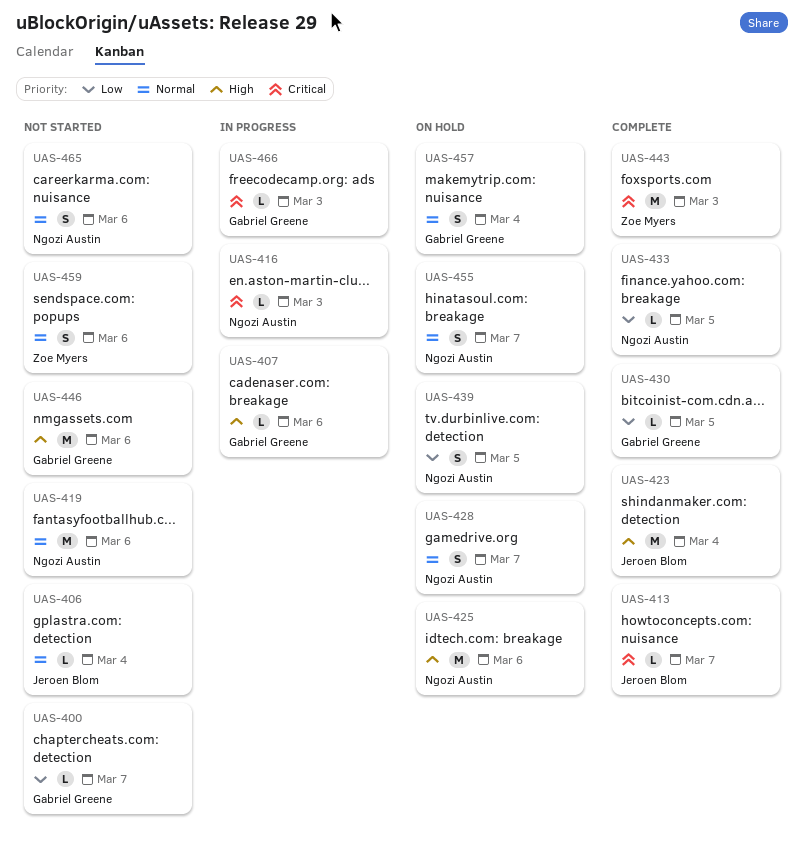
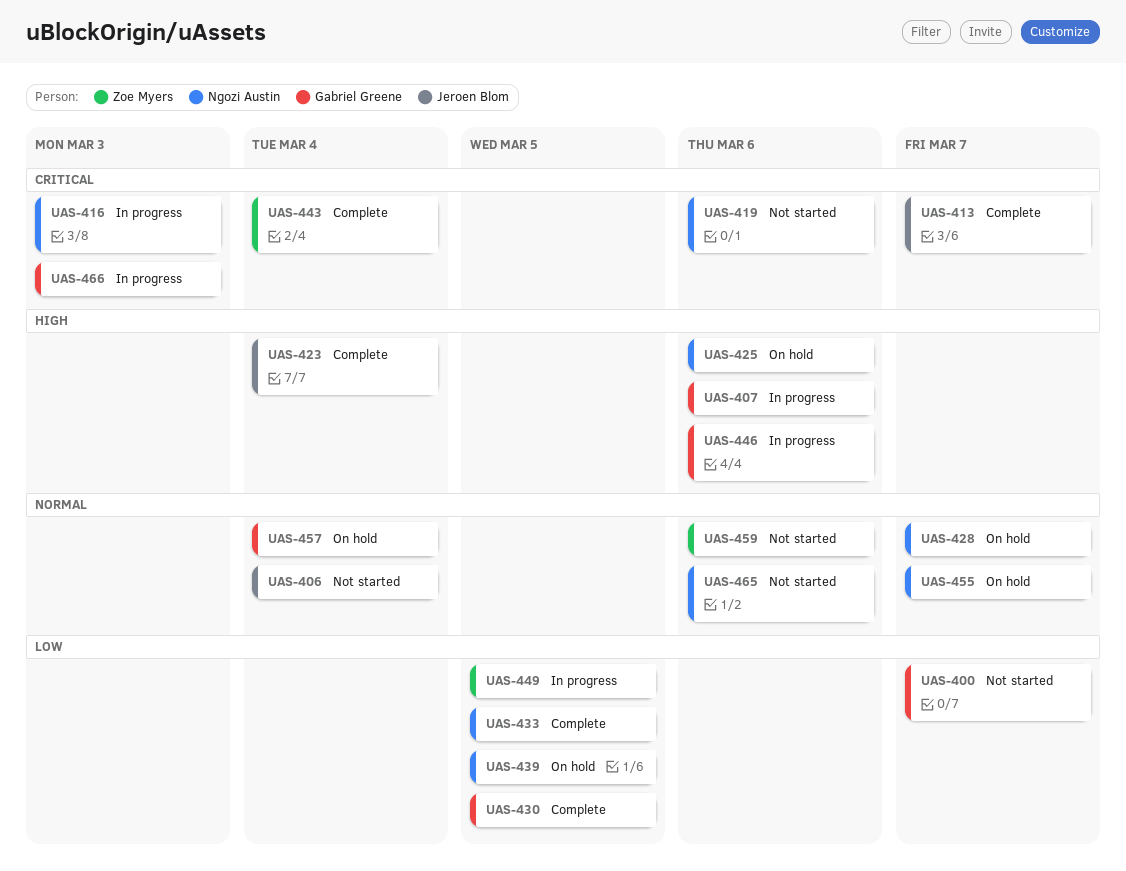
UAS-419, priority: Normal -> Critical
UAS-443, due: Mar 3 -> Mar 4
UAS-446, status: Not started -> In progress
UAS-449: none -> present

